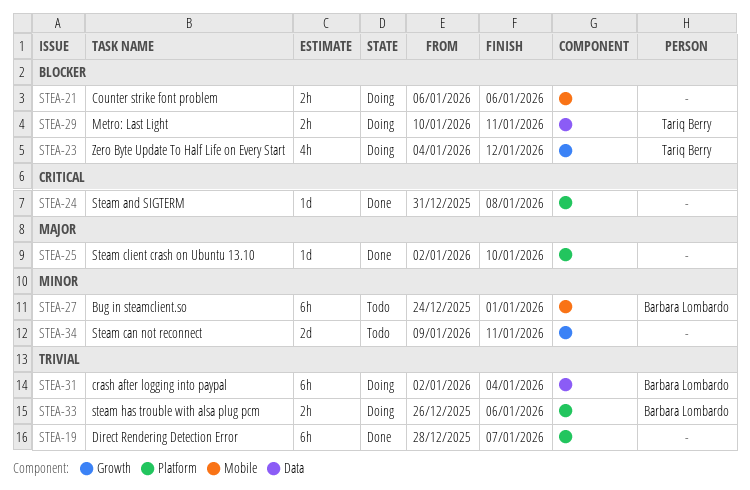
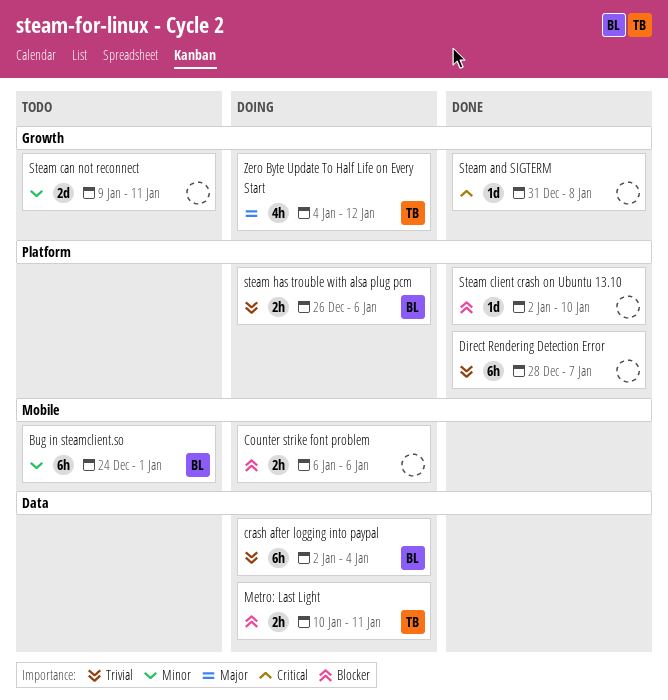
Steam and SIGTERM, label: Platform -> Growth
Steam client crash on Ubuntu 13.10, priority: Major -> Blocker
Zero Byte Update To Half Life on Every Start, priority: Blocker -> Major

